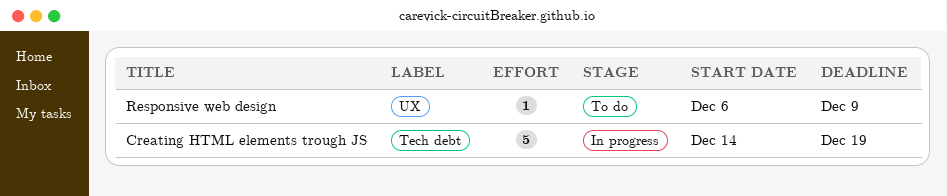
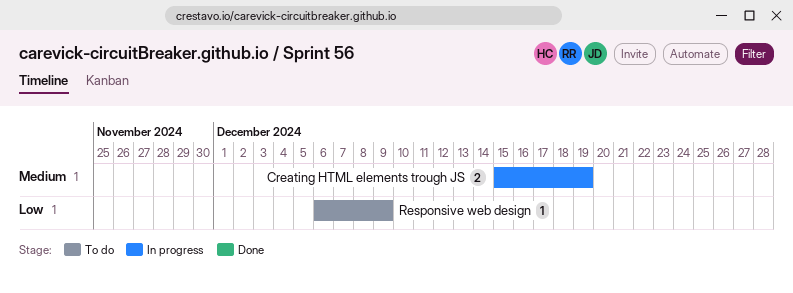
Creating HTML elements trough JS, estimate: 5 -> 2
Creating HTML elements trough JS, start: Dec 14 -> Dec 15

